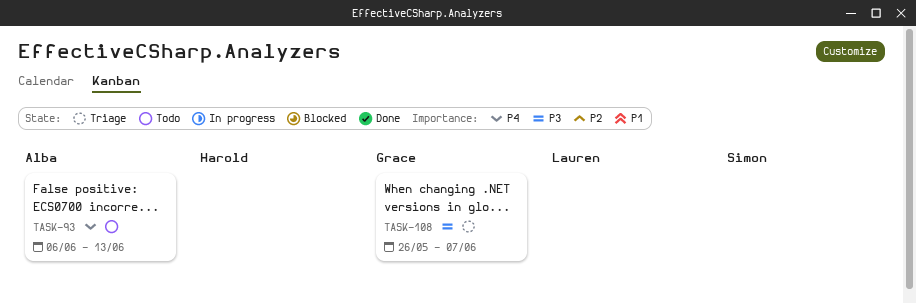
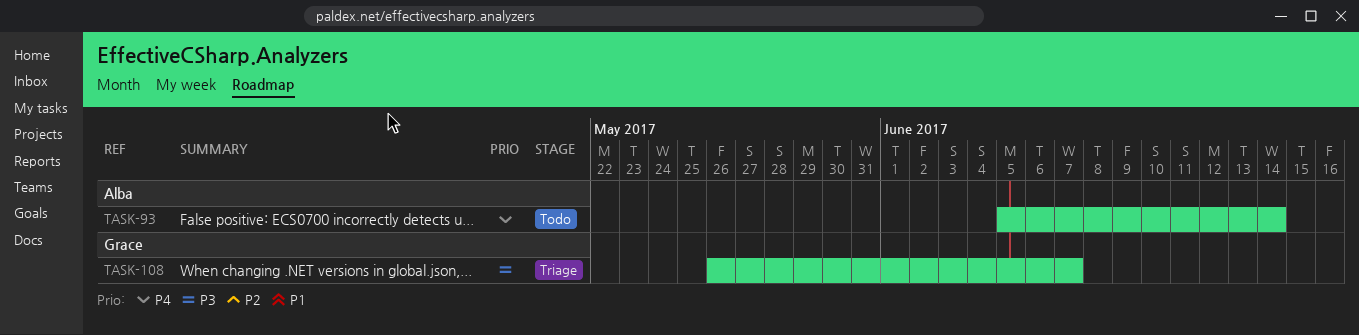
TASK-93, start: Jun 6 -> Jun 5
TASK-93, due: Jun 13 -> Jun 14

